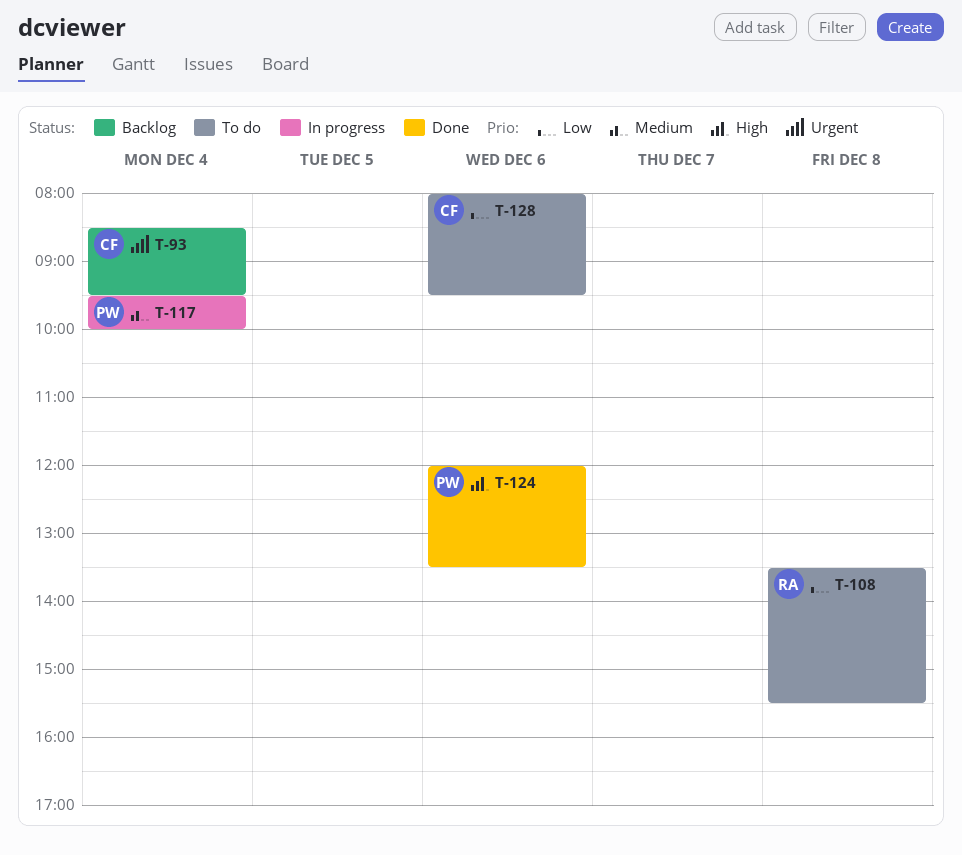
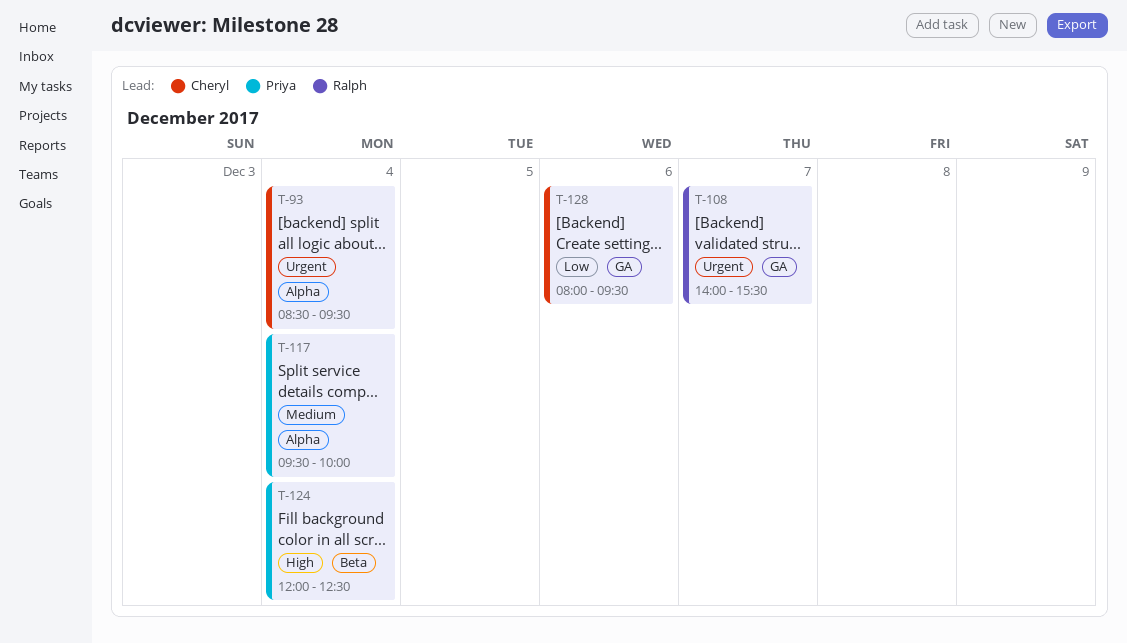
T-108, priority: Low -> Urgent
T-108, day: Dec 8 -> Dec 7
T-108, begins: 13:30 -> 14:00
T-124, day: Dec 6 -> Dec 4
T-124, ends: 13:30 -> 12:30

